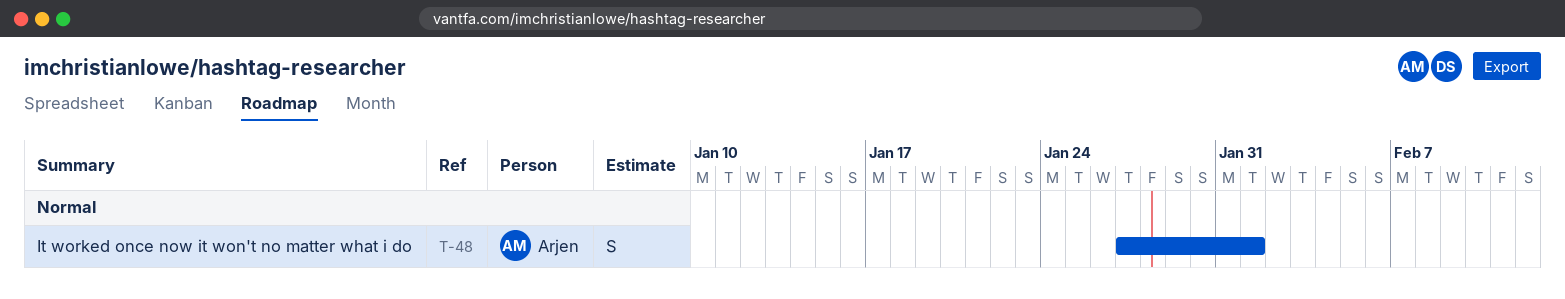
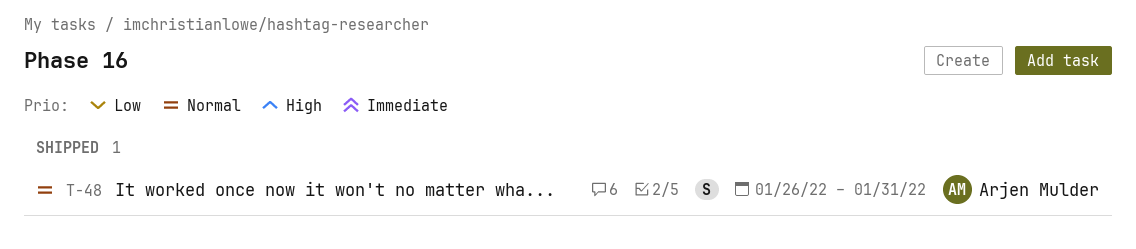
T-48, start: Jan 27 -> Jan 26
T-48, due: Feb 1 -> Jan 31

